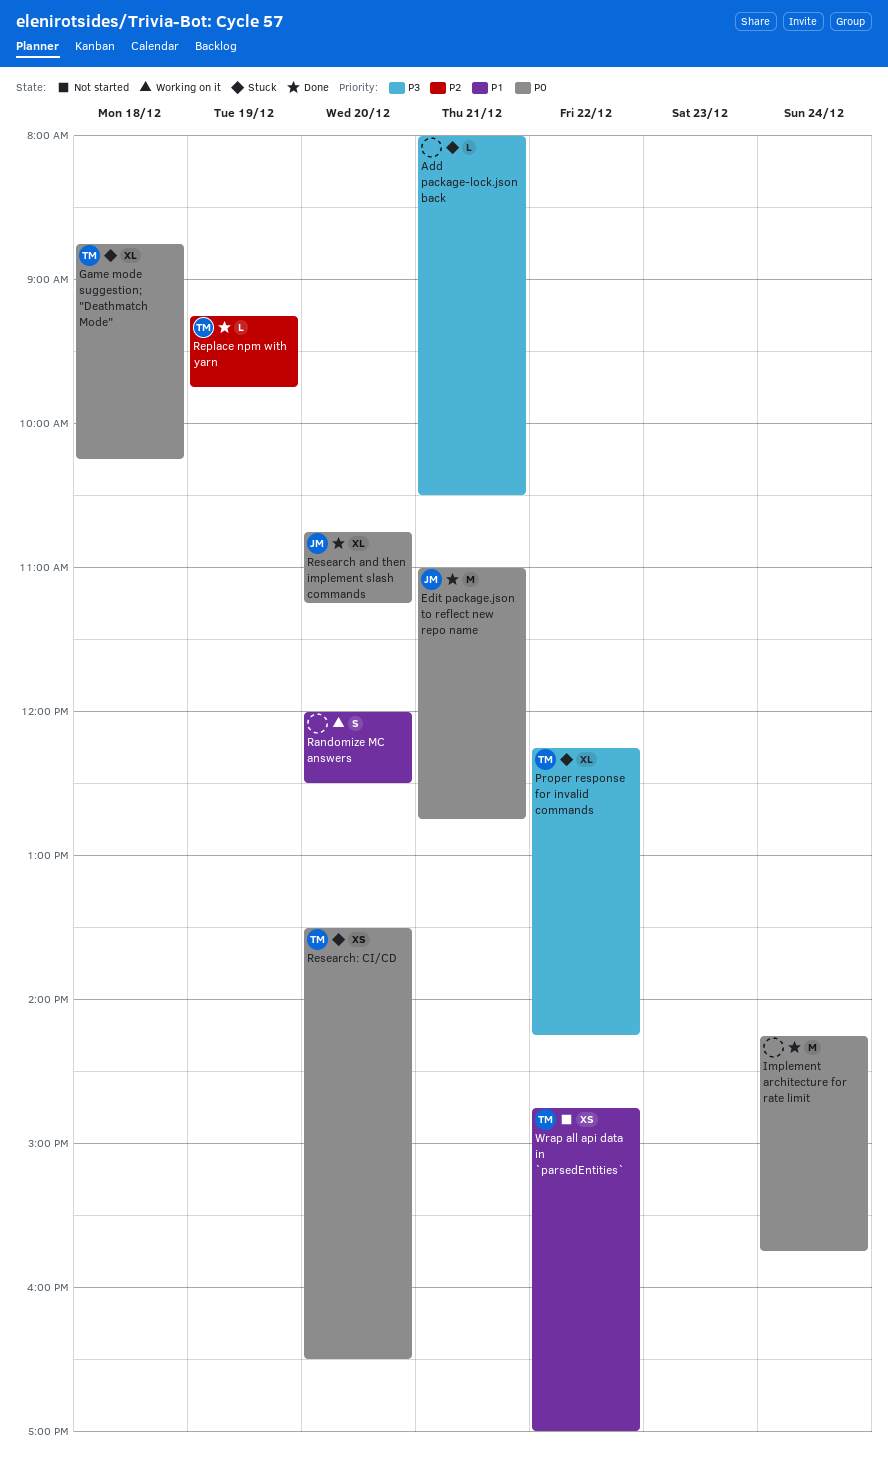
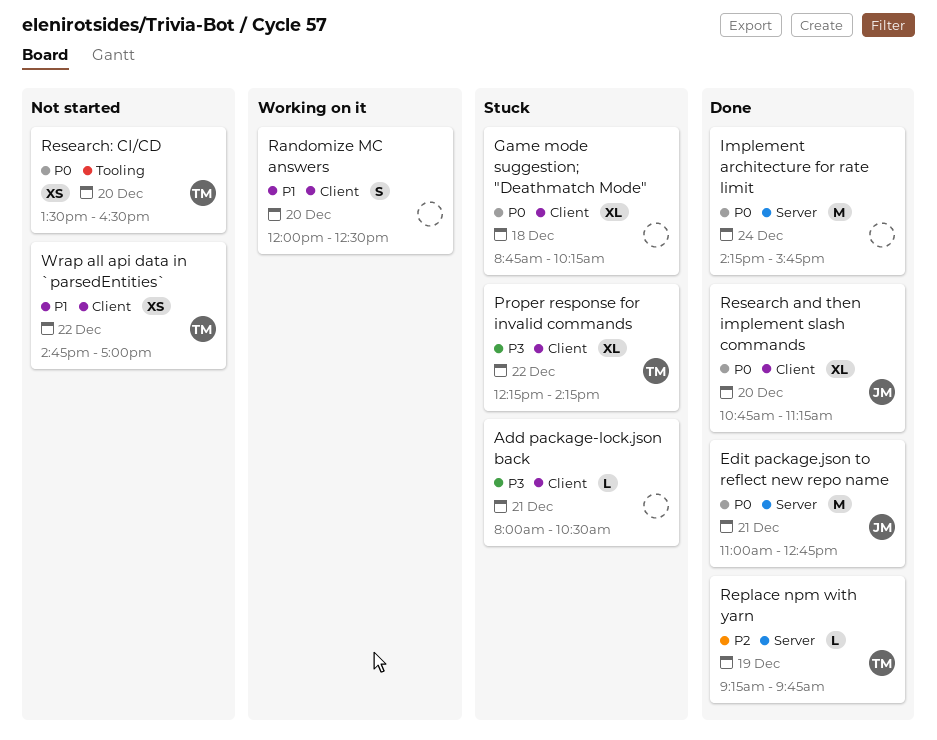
Game mode suggestion; "Deathmatch Mode", owner: TM -> none
Research: CI/CD, status: Stuck -> Not started

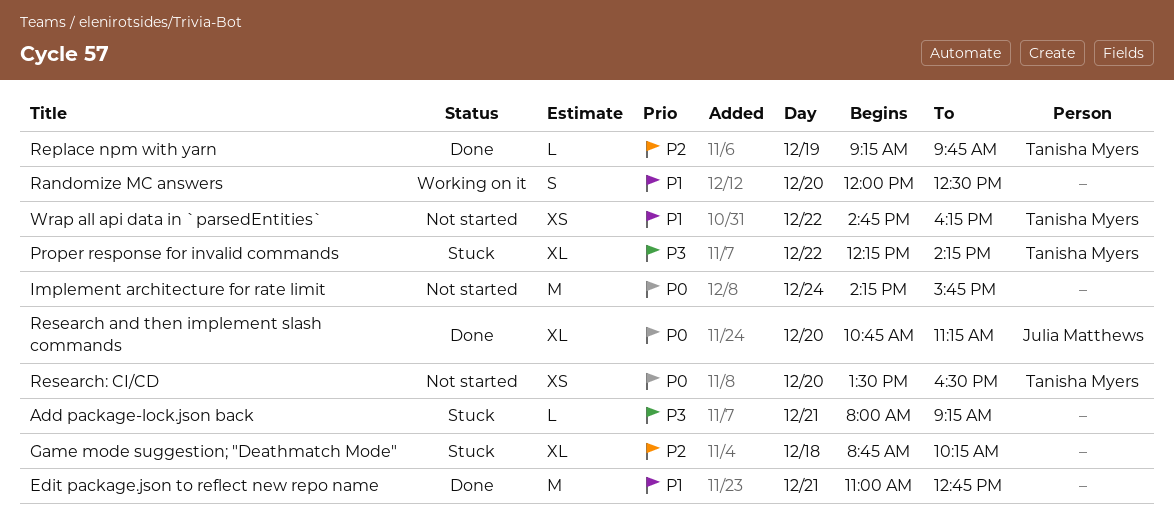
Add package-lock.json back, ends: 10:30 -> 09:15
Edit package.json to reflect new repo name, owner: Julia Matthews -> none
Edit package.json to reflect new repo name, priority: P0 -> P1
Game mode suggestion; "Deathmatch Mode", priority: P0 -> P2
Implement architecture for rate limit, status: Done -> Not started
Wrap all api data in `parsedEntities`, ends: 17:00 -> 16:15

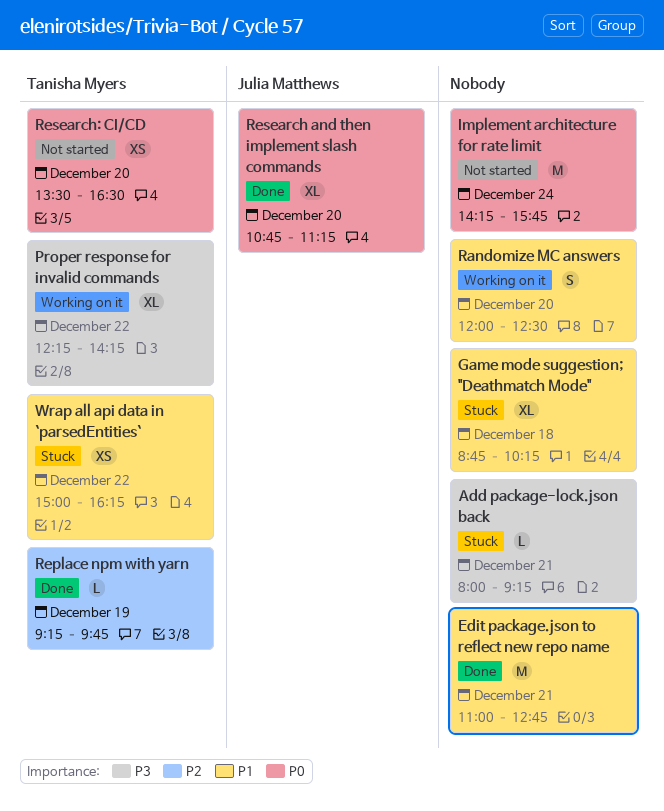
Game mode suggestion; "Deathmatch Mode", priority: P2 -> P1
Proper response for invalid commands, status: Stuck -> Working on it
Wrap all api data in `parsedEntities`, status: Not started -> Stuck
Wrap all api data in `parsedEntities`, begins: 14:45 -> 15:00

